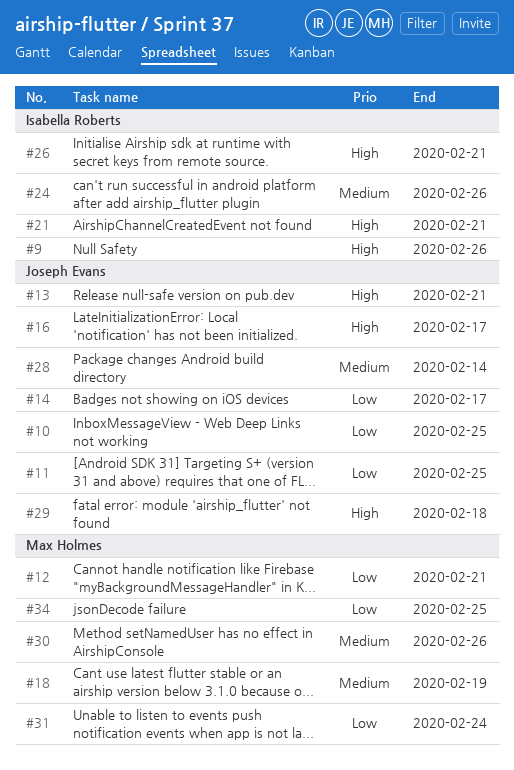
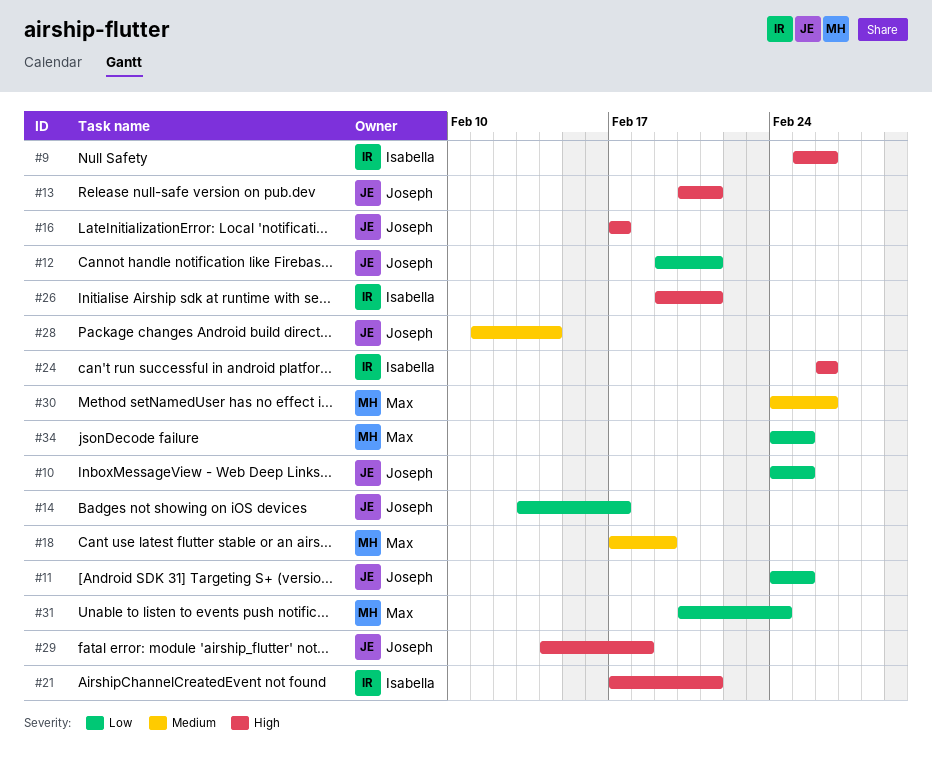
#12, owner: Max Holmes -> Joseph Evans
#24, priority: Medium -> High

